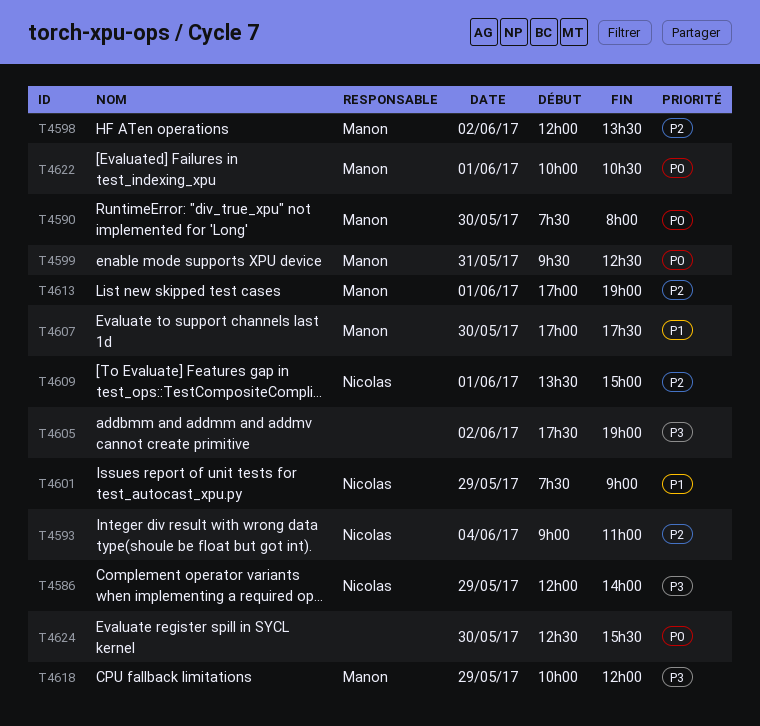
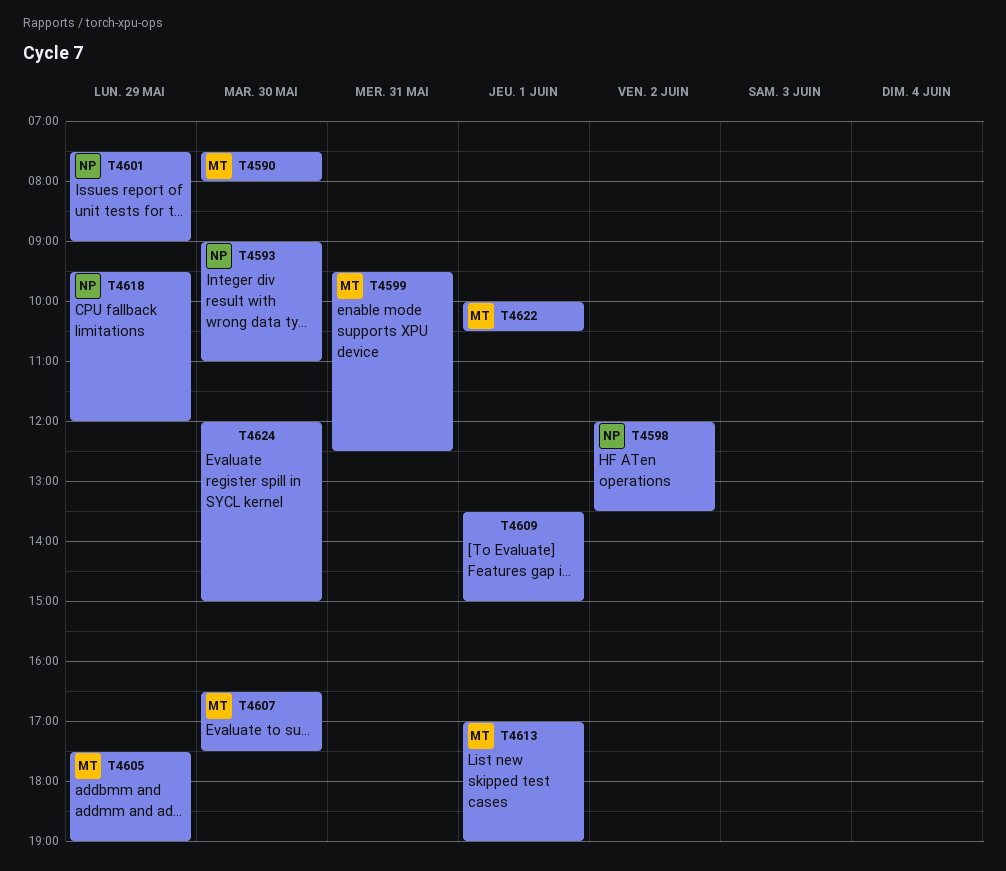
T4586: present -> none
T4593, day: Jun 4 -> May 30
T4598, owner: Manon -> Nicolas
T4605, owner: none -> Manon
T4605, day: Jun 2 -> May 29
T4607, begins: 17:00 -> 16:30
T4609, owner: Nicolas -> none
T4618, owner: Manon -> Nicolas
T4618, begins: 10:00 -> 09:30
T4624, begins: 12:30 -> 12:00
T4624, ends: 15:30 -> 15:00

